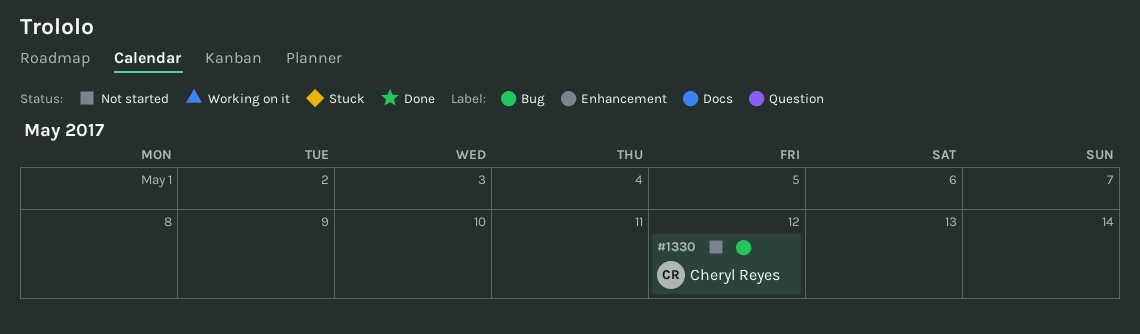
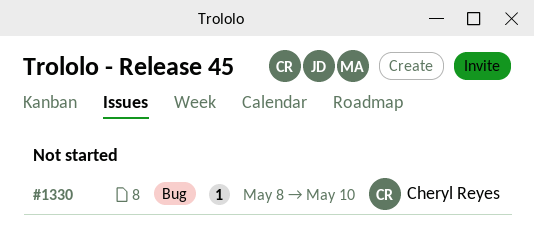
#1330, due: May 12 -> May 10

